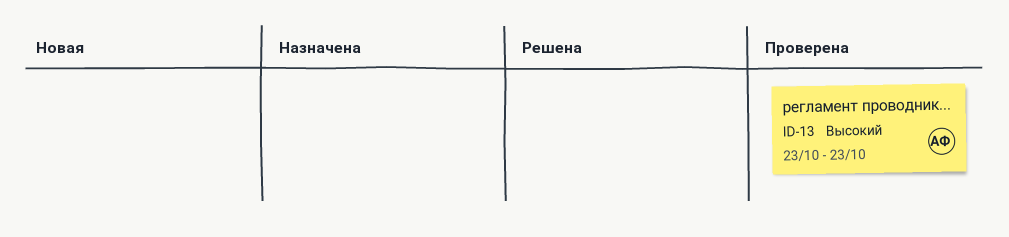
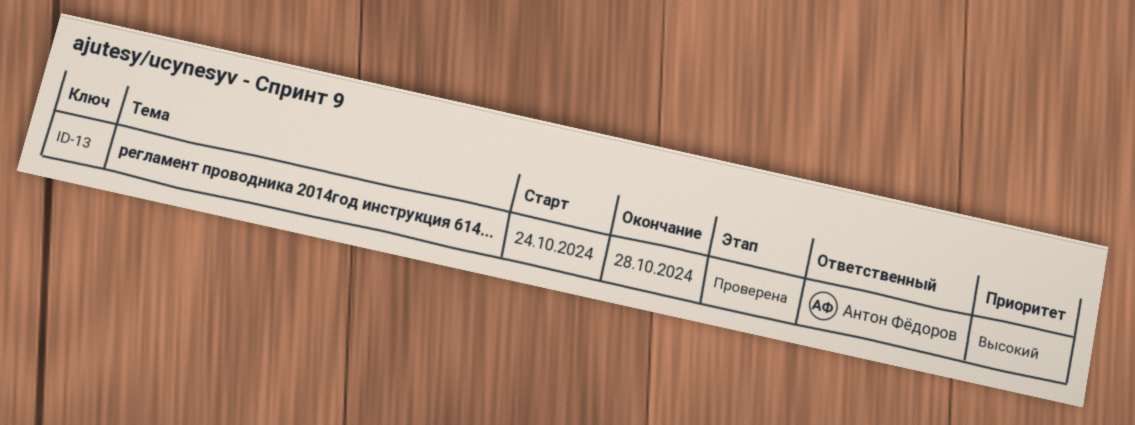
ID-13, start: Oct 23 -> Oct 24
ID-13, due: Oct 23 -> Oct 28

